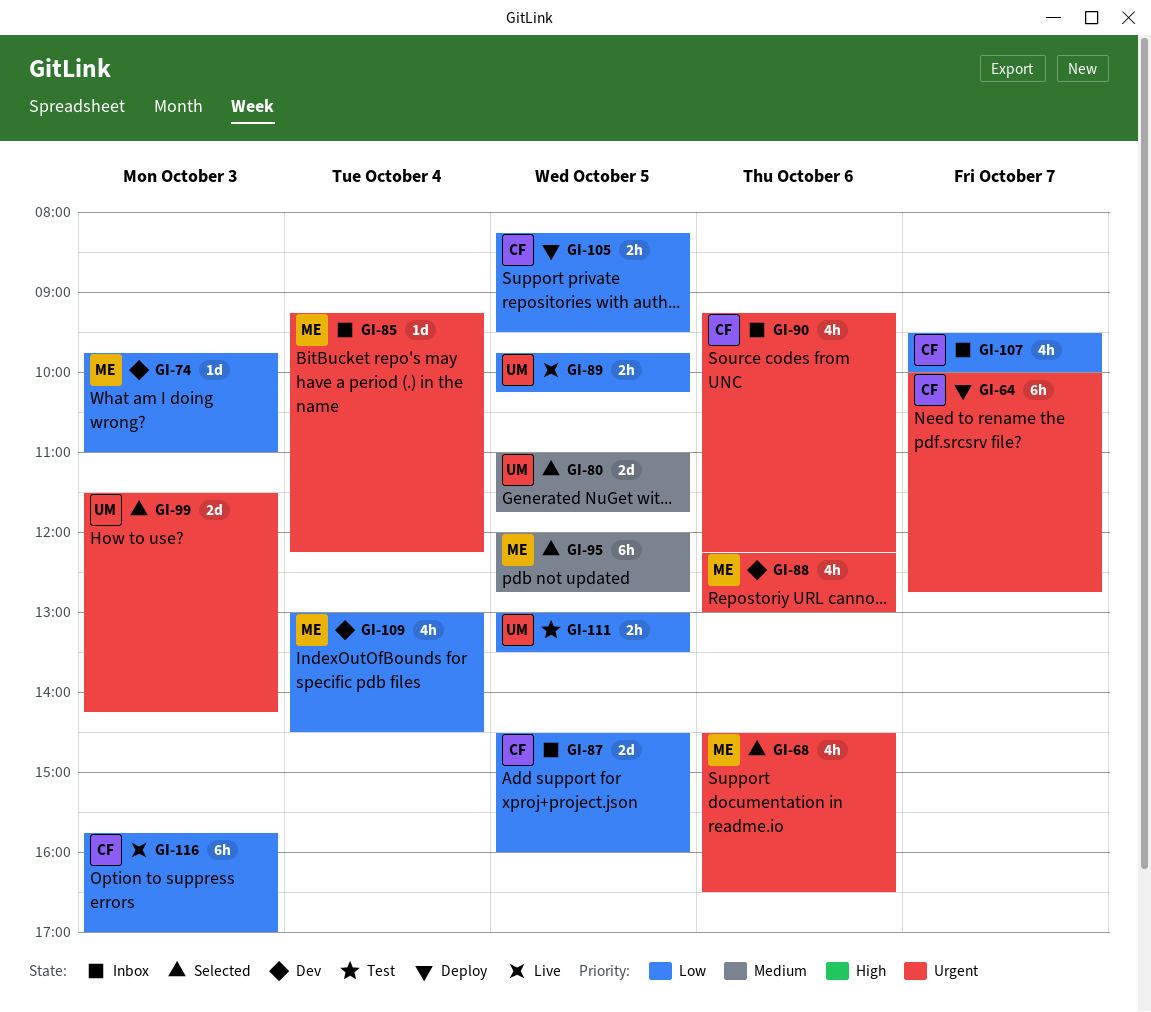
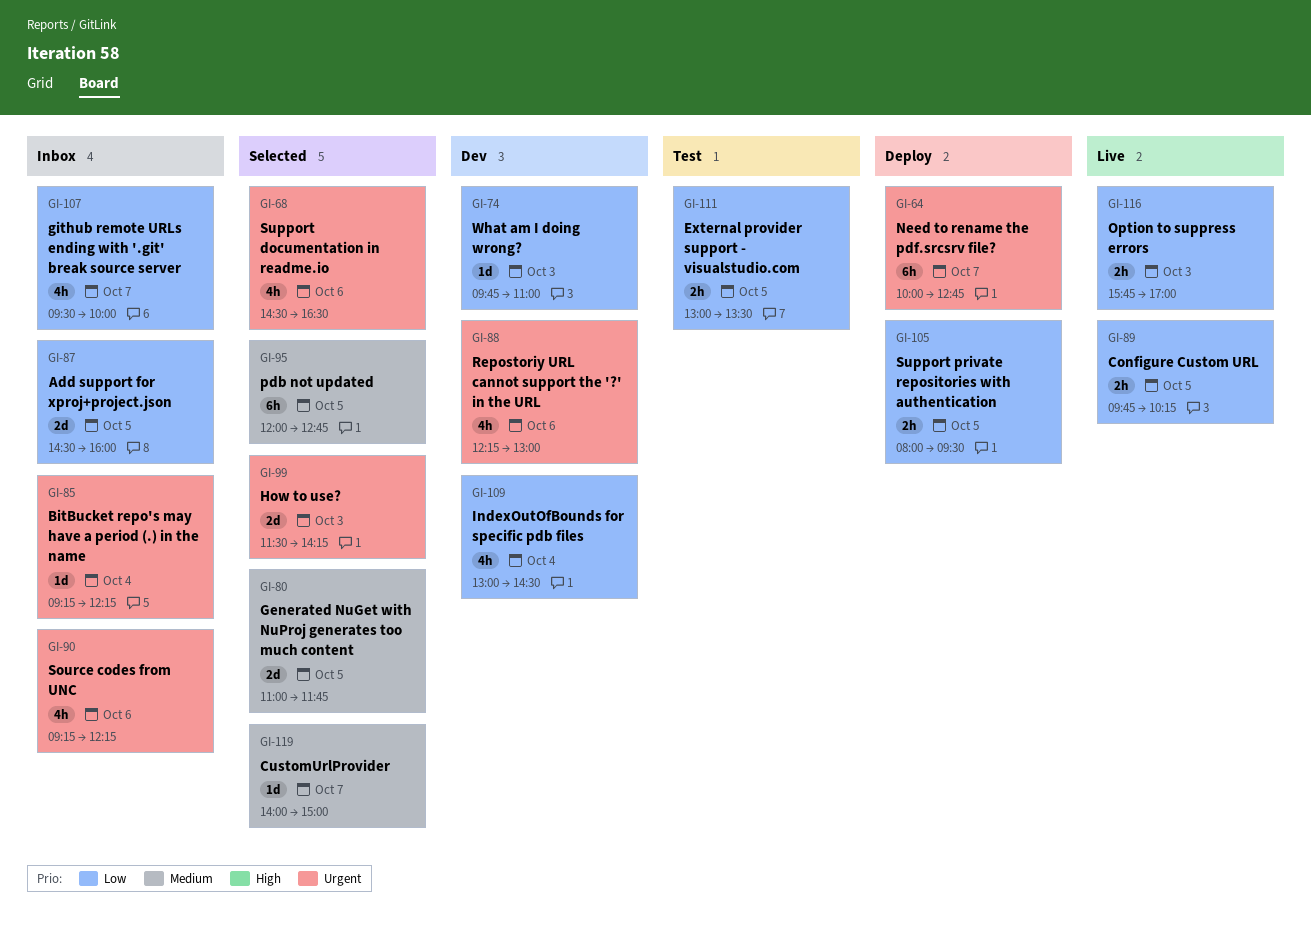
GI-105, begins: 08:15 -> 08:00
GI-116, estimate: 6h -> 2h
GI-119: none -> present

